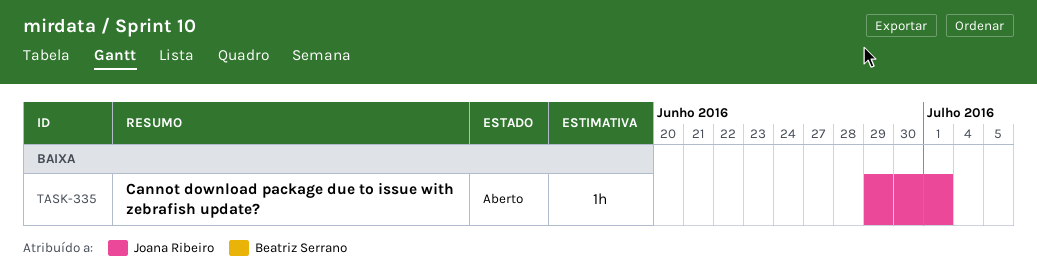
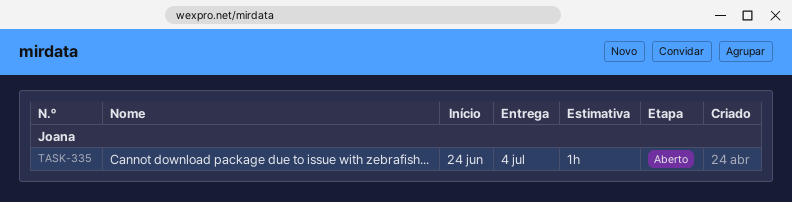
TASK-335, start: Jun 29 -> Jun 24
TASK-335, due: Jul 1 -> Jul 4

